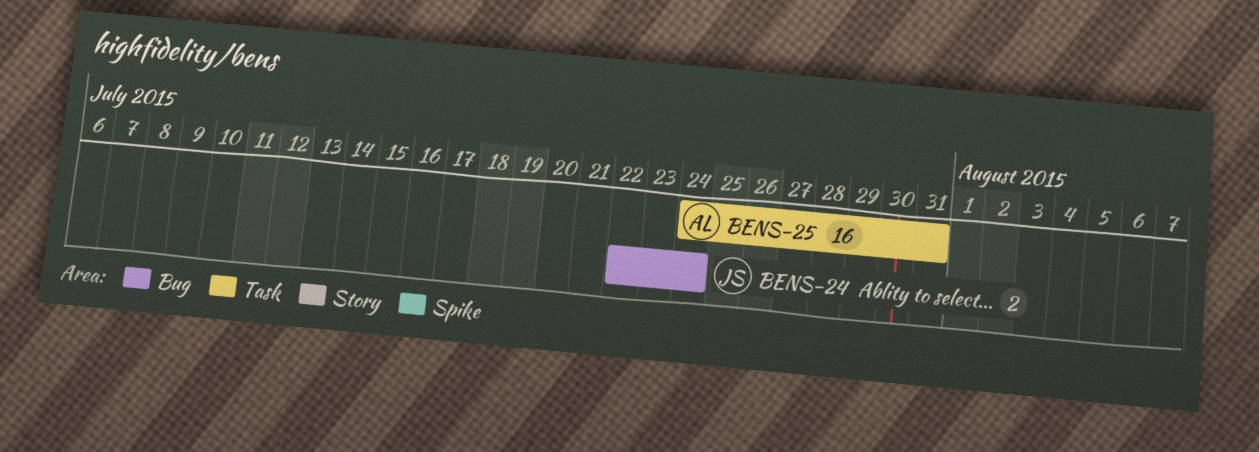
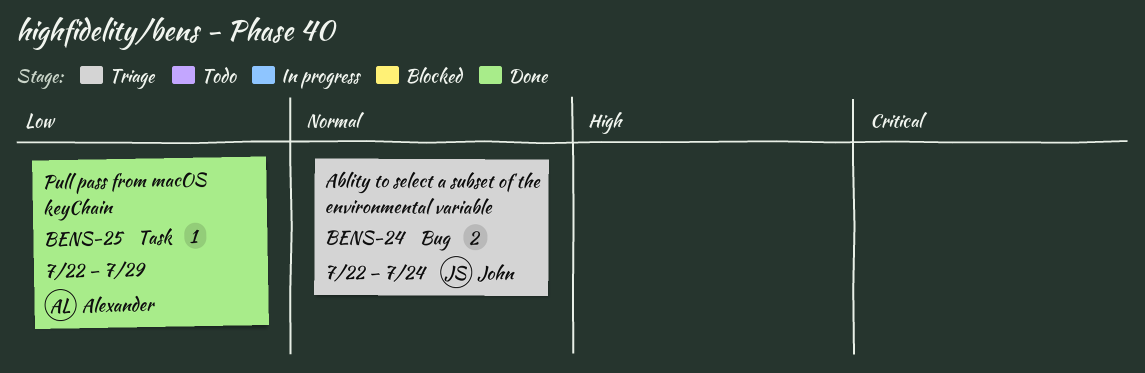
BENS-25, estimate: 16 -> 1
BENS-25, start: Jul 24 -> Jul 22
BENS-25, due: Jul 31 -> Jul 29

